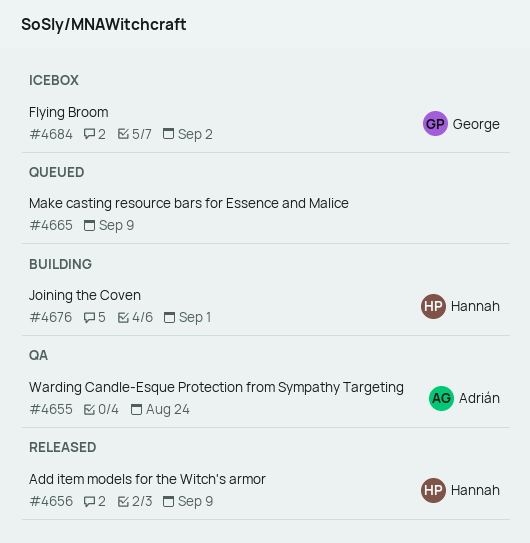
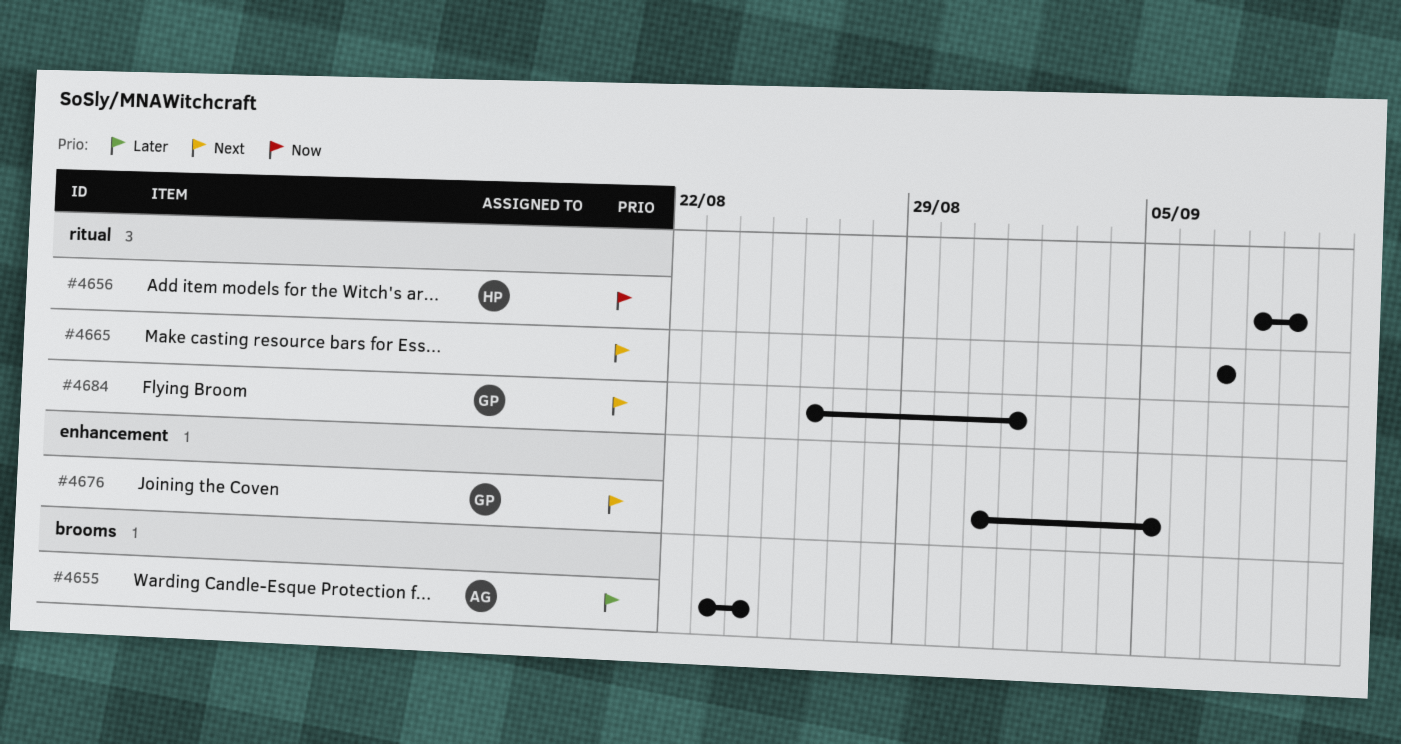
#4665, due: Sep 9 -> Sep 7
#4676, owner: Hannah -> George
#4676, due: Sep 1 -> Sep 5
#4684, due: Sep 2 -> Sep 1

